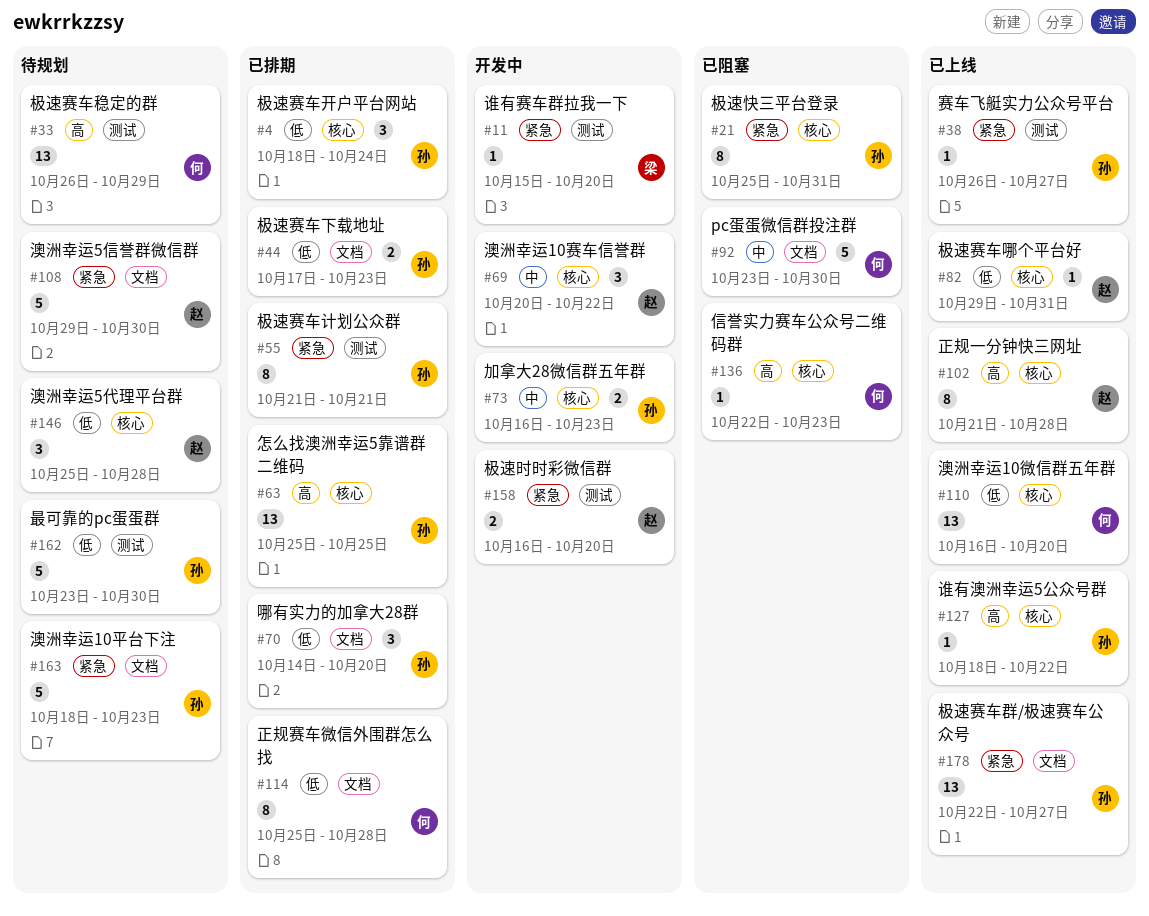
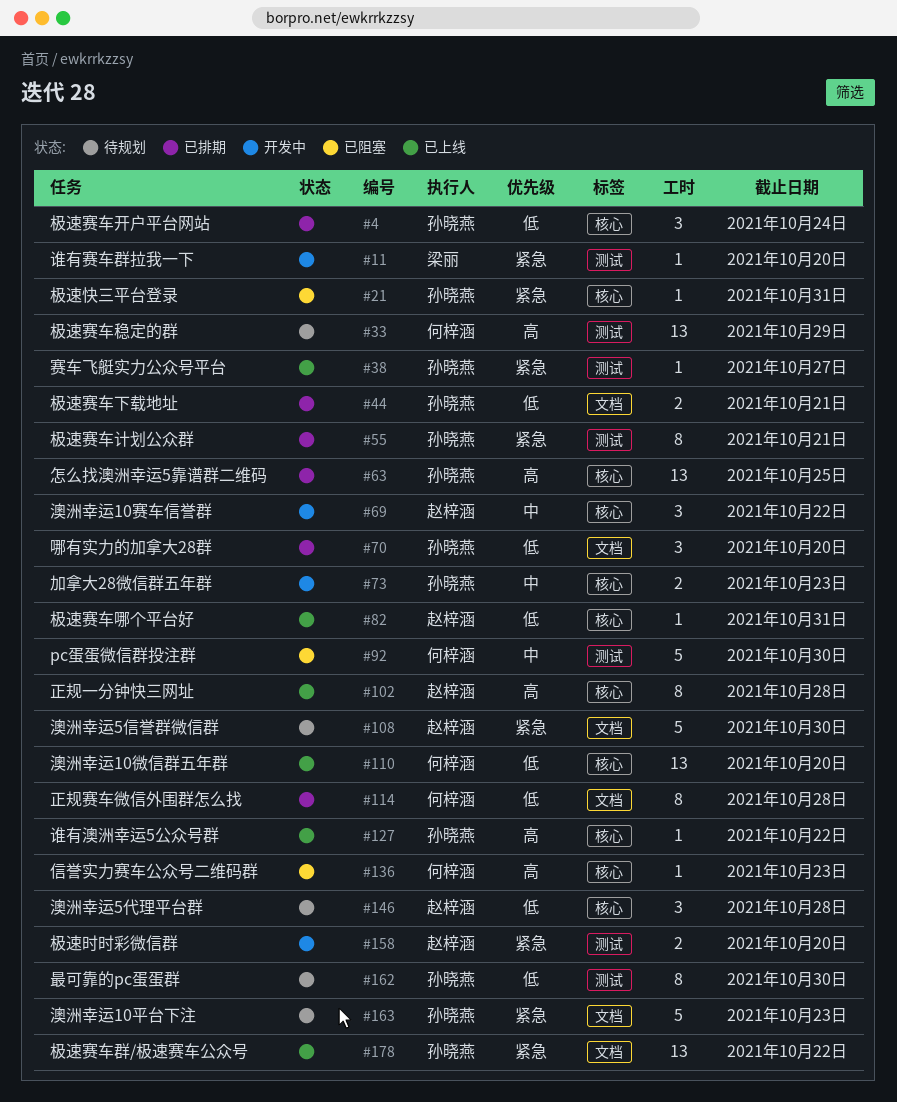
#21, estimate: 8 -> 1
#44, due: Oct 23 -> Oct 21
#92, label: 文档 -> 测试
#162, estimate: 5 -> 8
#178, due: Oct 27 -> Oct 22

